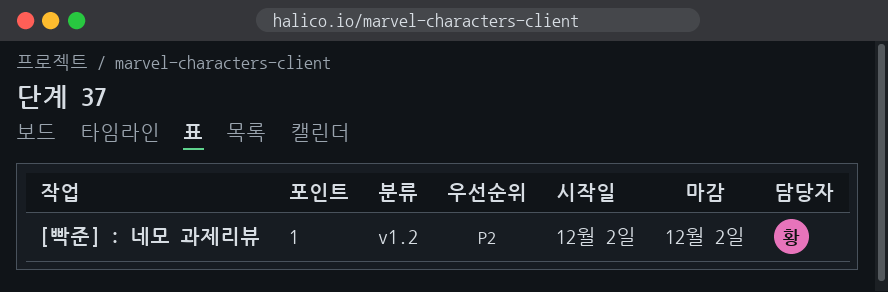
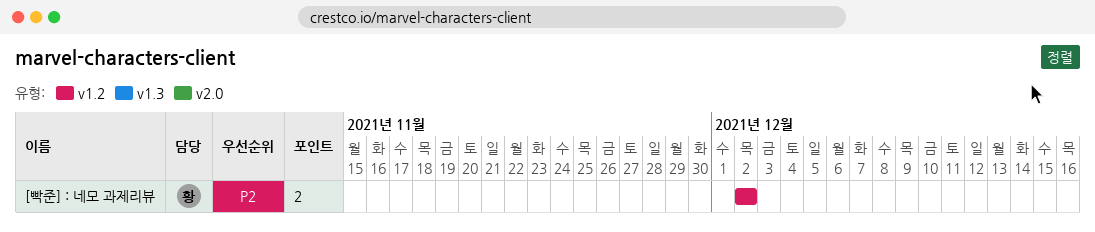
[빡준] : 네모 과제리뷰, estimate: 1 -> 2

